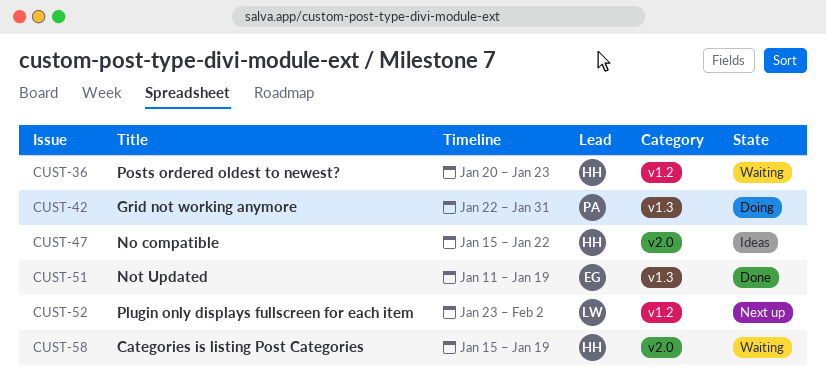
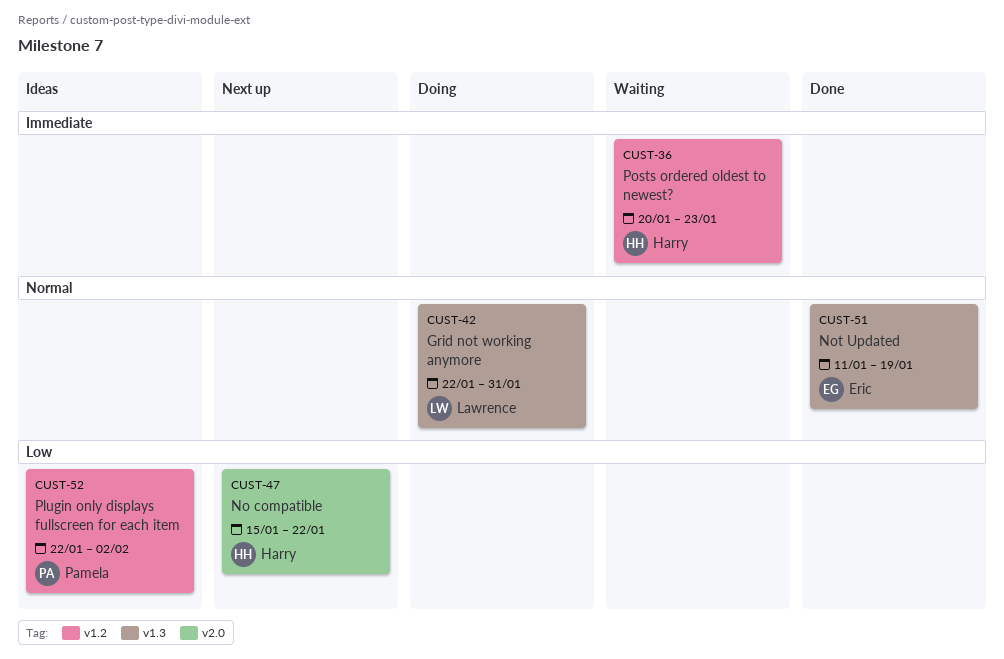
CUST-42, owner: Pamela -> Lawrence
CUST-47, status: Ideas -> Next up
CUST-52, status: Next up -> Ideas
CUST-52, owner: Lawrence -> Pamela
CUST-52, start: Jan 23 -> Jan 22
CUST-58: present -> none

